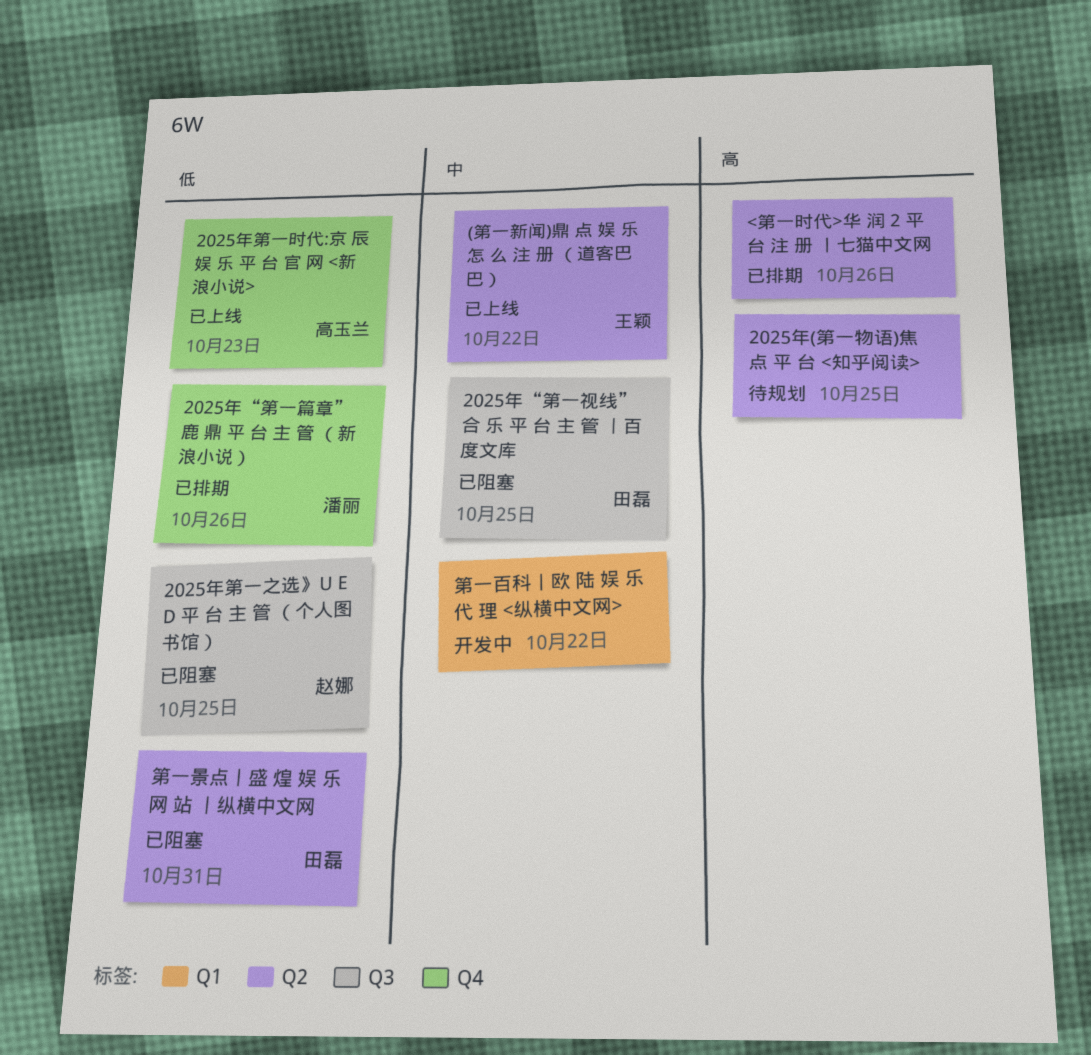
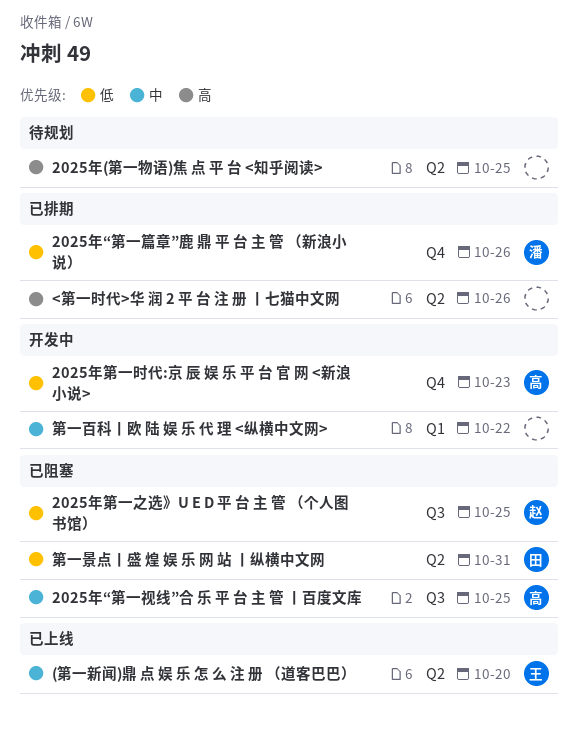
(第一新闻)鼎 点 娱 乐 怎 么 注 册 （道客巴巴）, due: Oct 22 -> Oct 20
2025年“第一视线”合 乐 平 台 主 管 丨百度文库, owner: 田磊 -> 高玉兰
2025年第一时代:京 辰 娱 乐 平 台 官 网 <新浪小说>, status: 已上线 -> 开发中

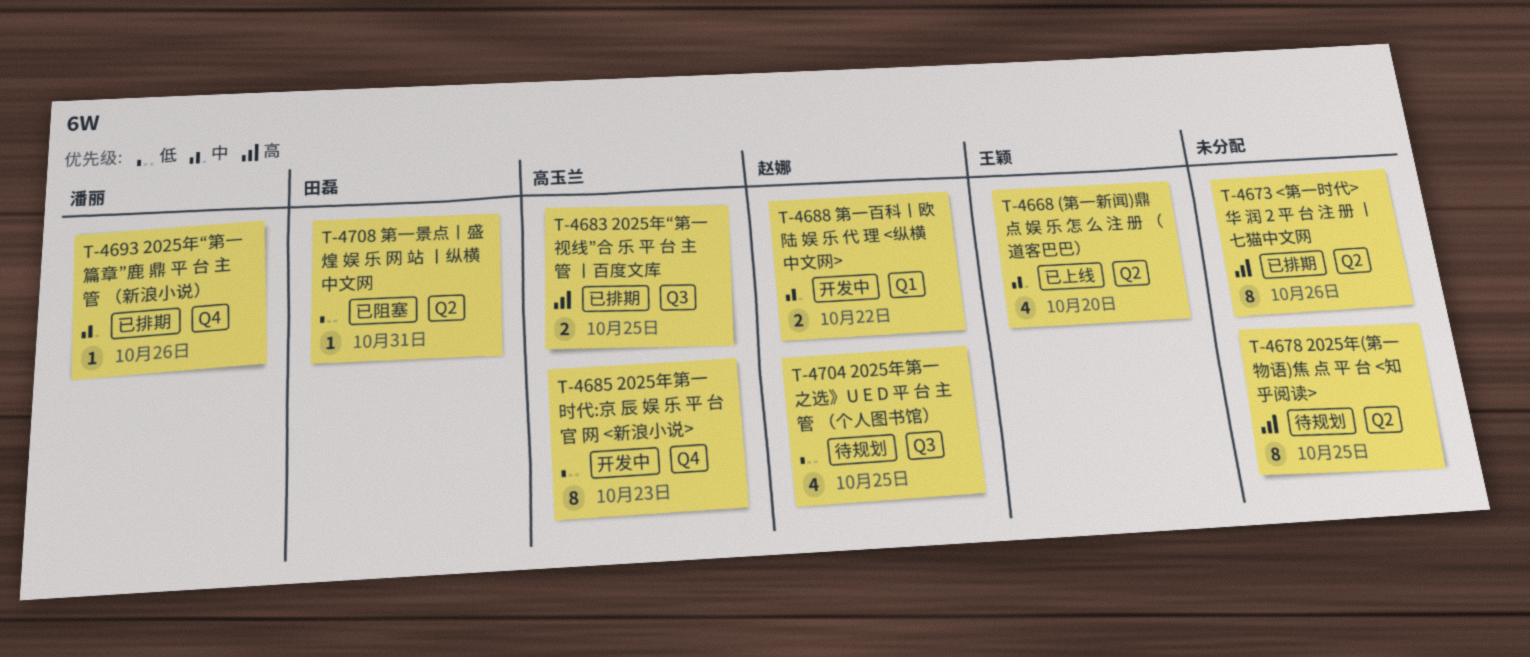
2025年“第一篇章”鹿 鼎 平 台 主 管 （新浪小说）, priority: 低 -> 中
2025年“第一视线”合 乐 平 台 主 管 丨百度文库, status: 已阻塞 -> 已排期
2025年“第一视线”合 乐 平 台 主 管 丨百度文库, priority: 中 -> 高
2025年第一之选》U E D 平 台 主 管 （个人图书馆）, status: 已阻塞 -> 待规划
第一百科丨欧 陆 娱 乐 代 理 <纵横中文网>, owner: none -> 赵娜

